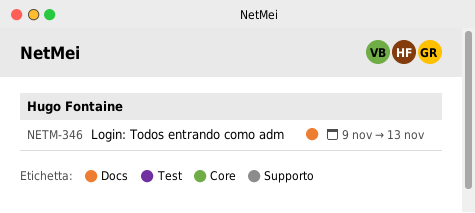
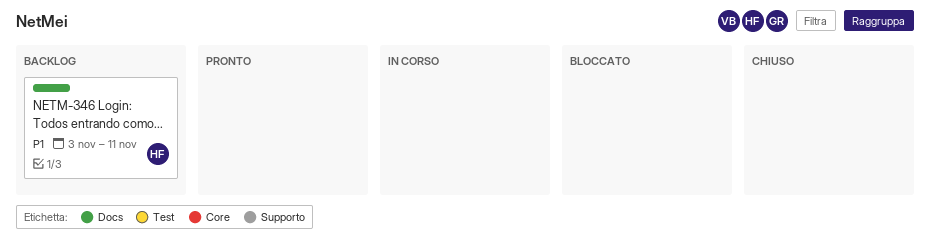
NETM-346, start: Nov 9 -> Nov 3
NETM-346, due: Nov 13 -> Nov 11

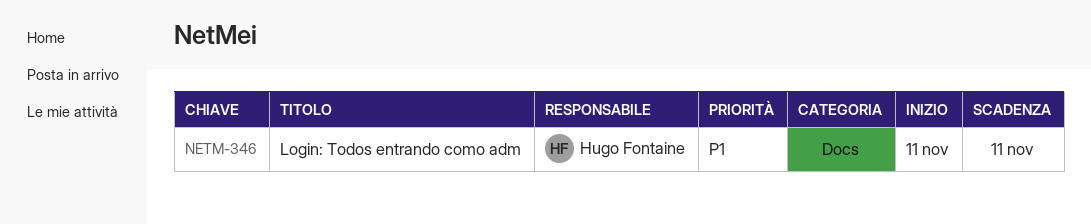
NETM-346, start: Nov 3 -> Nov 11

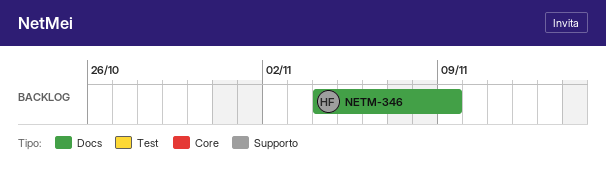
NETM-346, start: Nov 11 -> Nov 4
NETM-346, due: Nov 11 -> Nov 9

